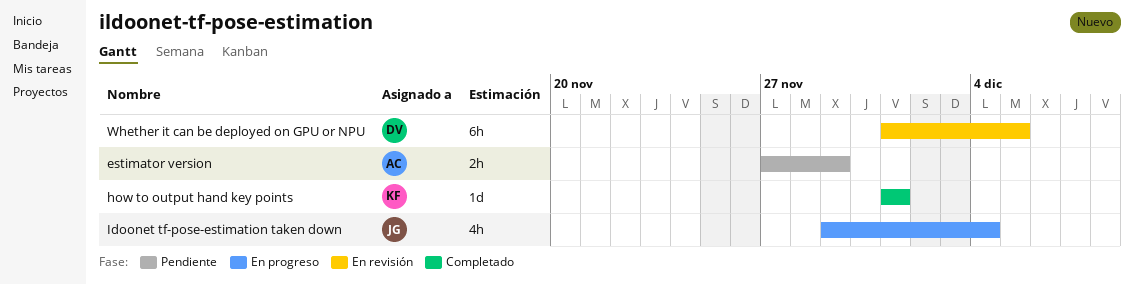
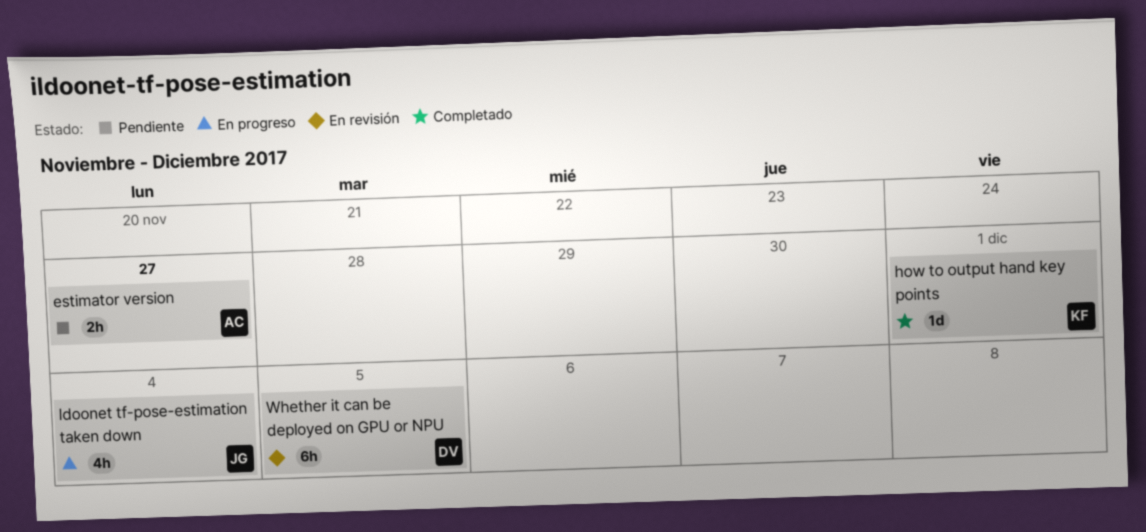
estimator version, due: Nov 29 -> Nov 27

